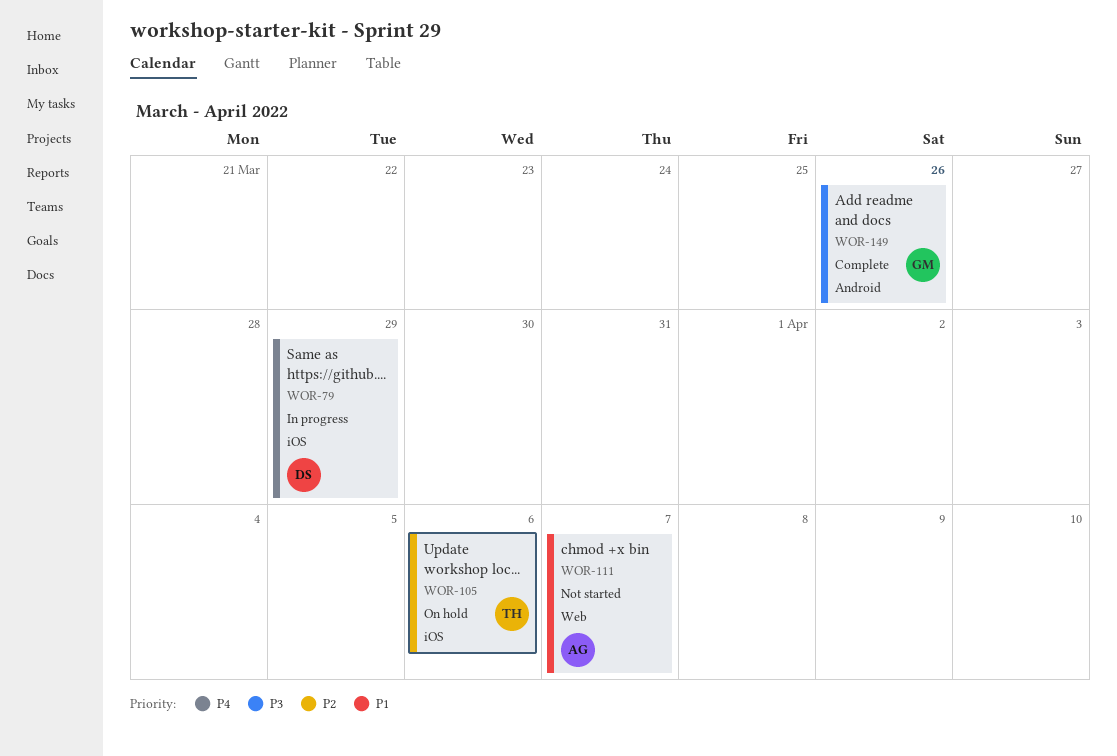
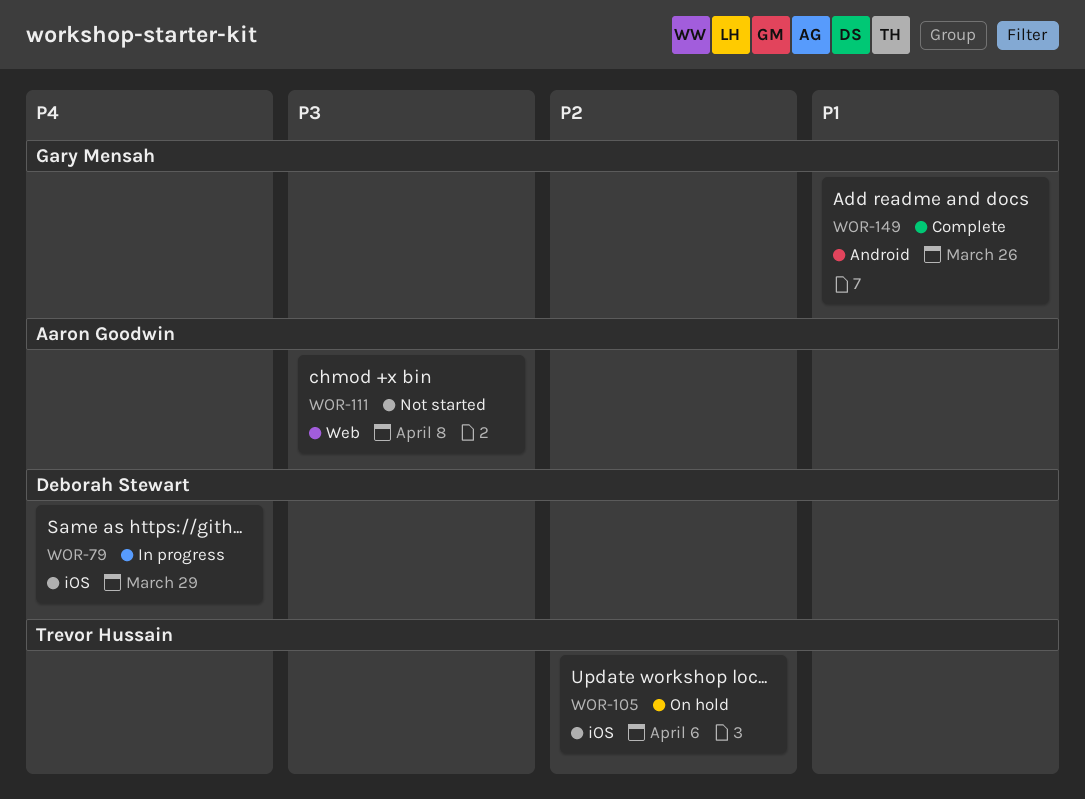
WOR-111, priority: P1 -> P3
WOR-111, due: Apr 7 -> Apr 8
WOR-149, priority: P3 -> P1

